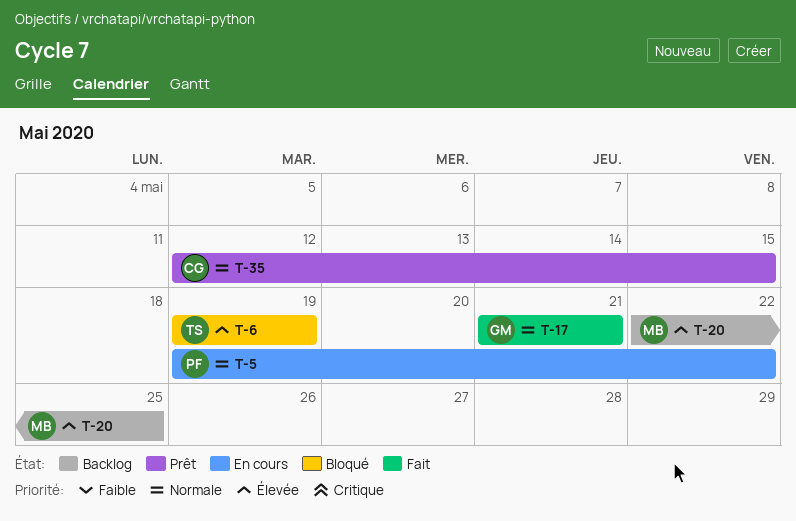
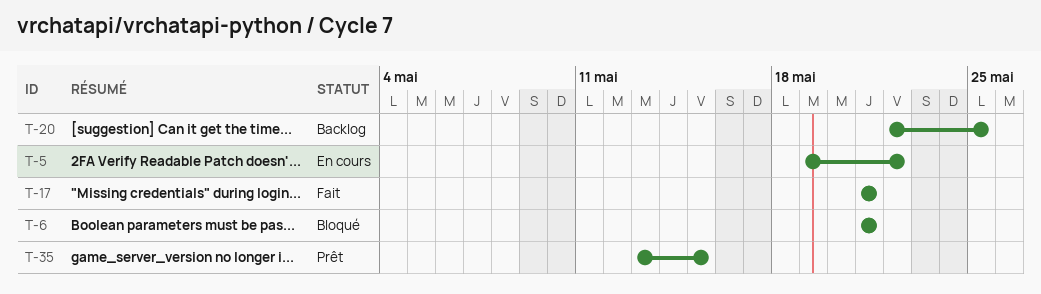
T-6, start: May 19 -> May 21
T-6, due: May 19 -> May 21
T-35, start: May 12 -> May 13

